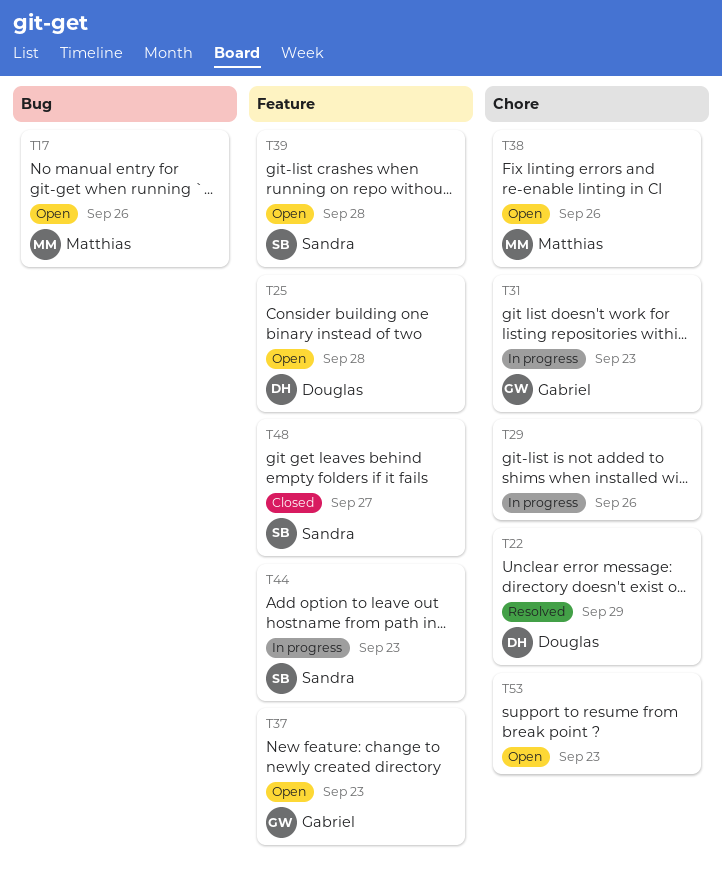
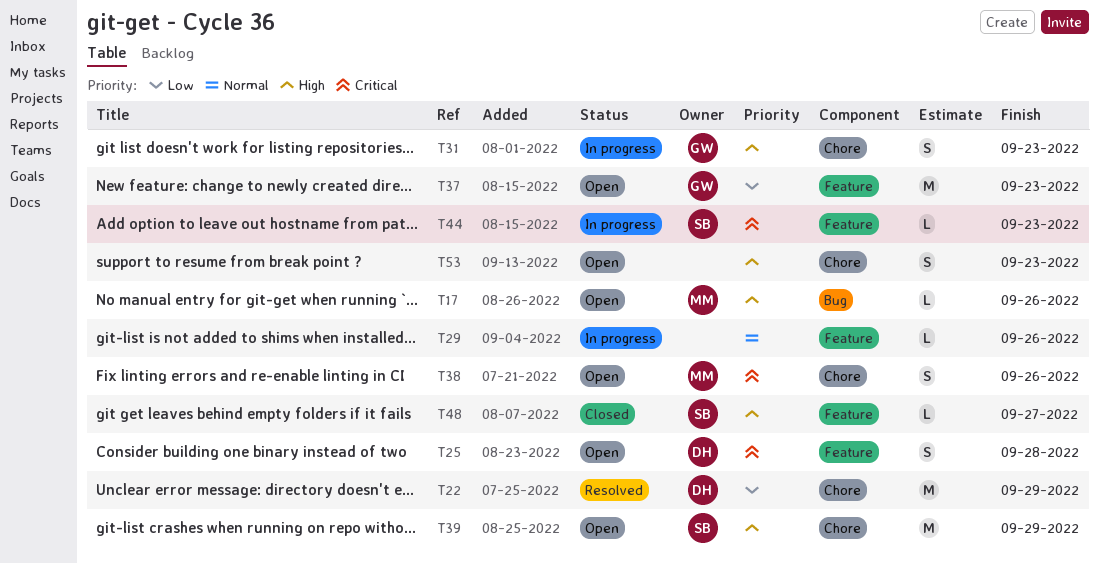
T29, label: Chore -> Feature
T39, label: Feature -> Chore
T39, due: Sep 28 -> Sep 29

